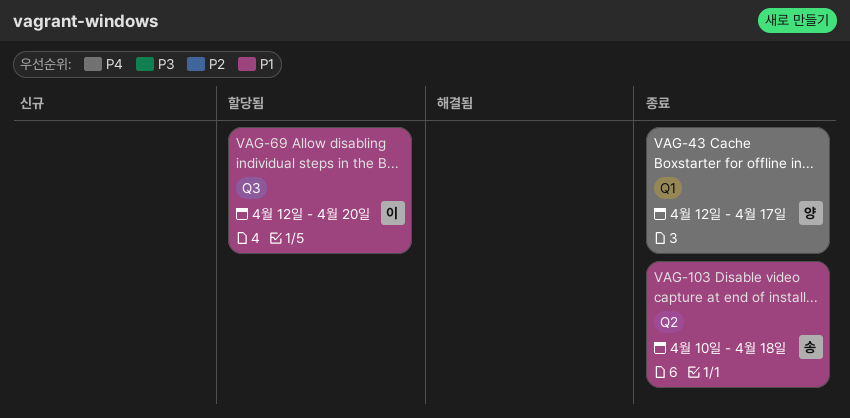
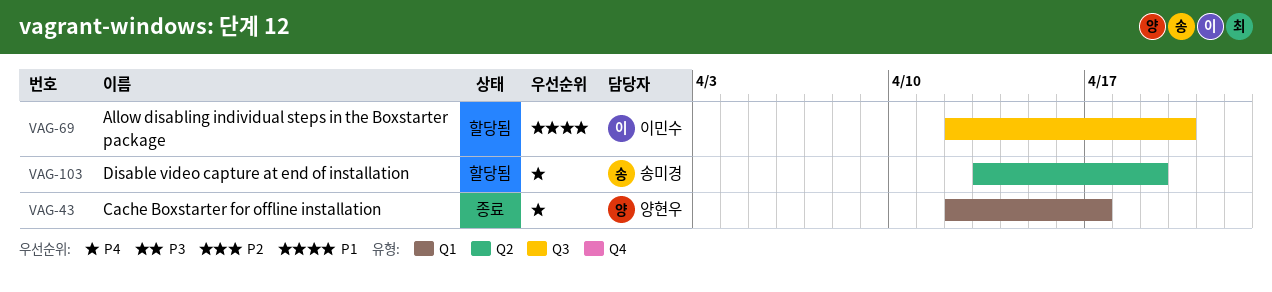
VAG-103, status: 종료 -> 할당됨
VAG-103, priority: P1 -> P4
VAG-103, start: Apr 10 -> Apr 13
VAG-103, due: Apr 18 -> Apr 19

